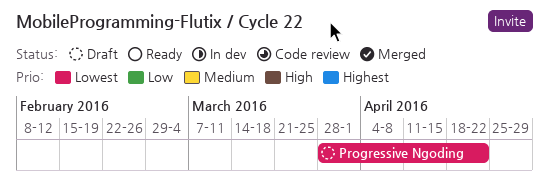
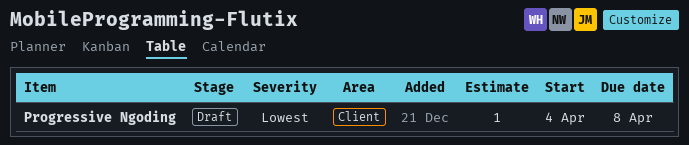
Progressive Ngoding, start: Mar 28 -> Apr 4
Progressive Ngoding, due: Apr 22 -> Apr 8

